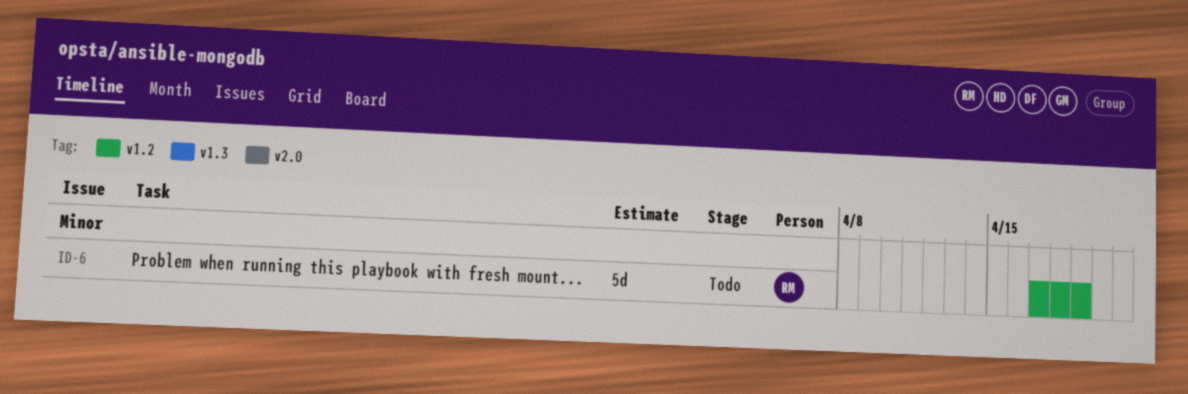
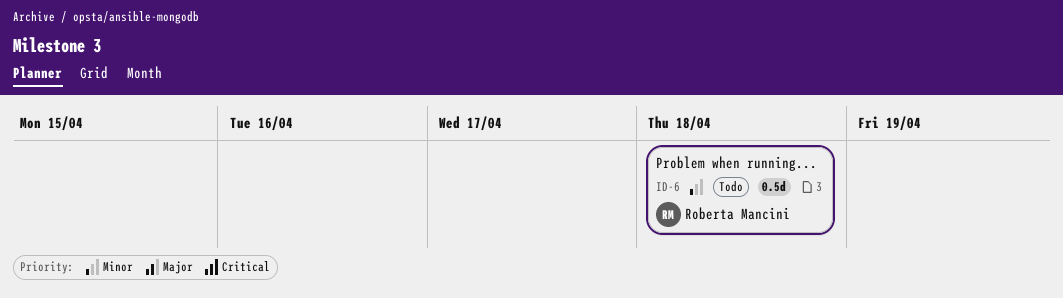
ID-6, estimate: 5d -> 0.5d
ID-6, due: Apr 19 -> Apr 18

